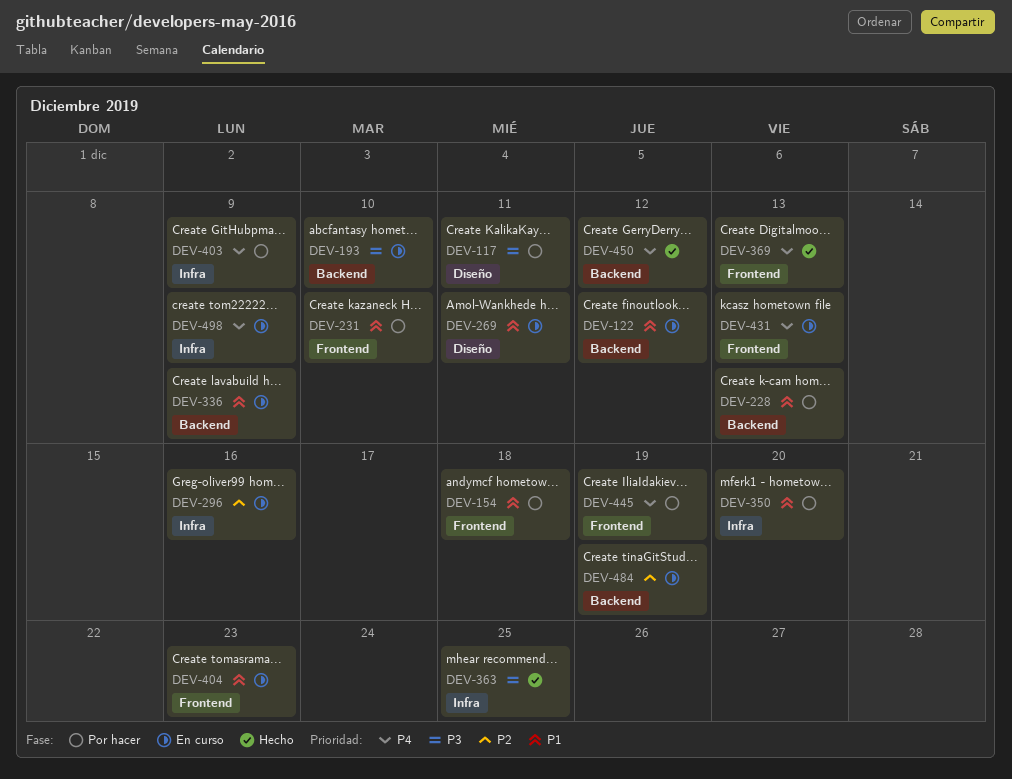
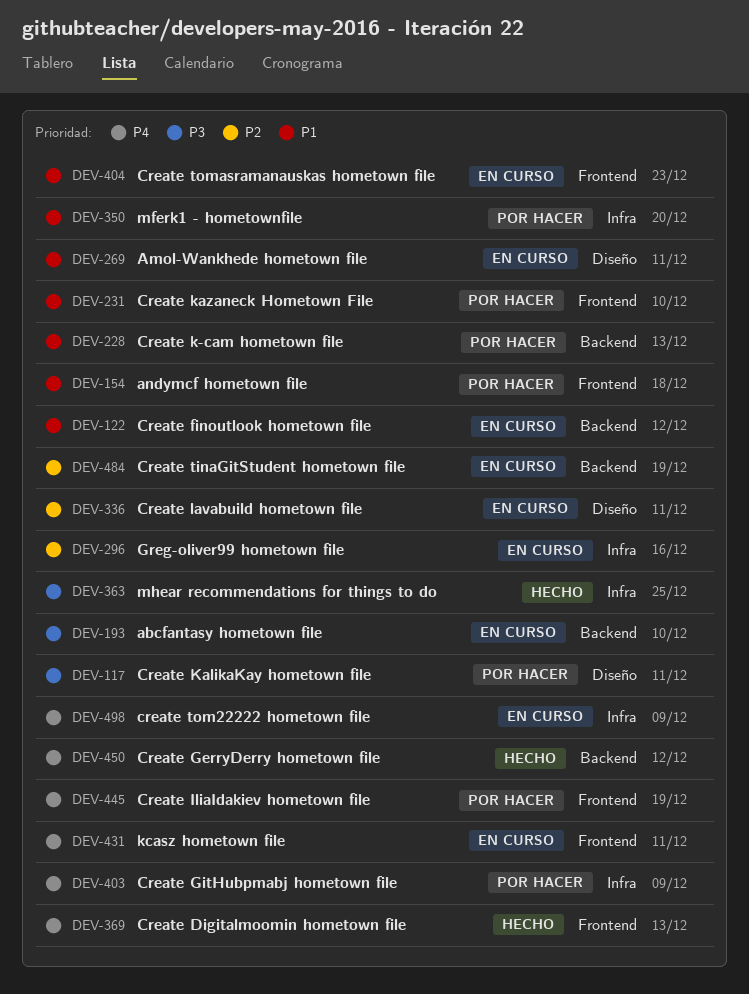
DEV-336, priority: P1 -> P2
DEV-336, label: Backend -> Diseño
DEV-336, due: Dec 9 -> Dec 11
DEV-431, due: Dec 13 -> Dec 11

